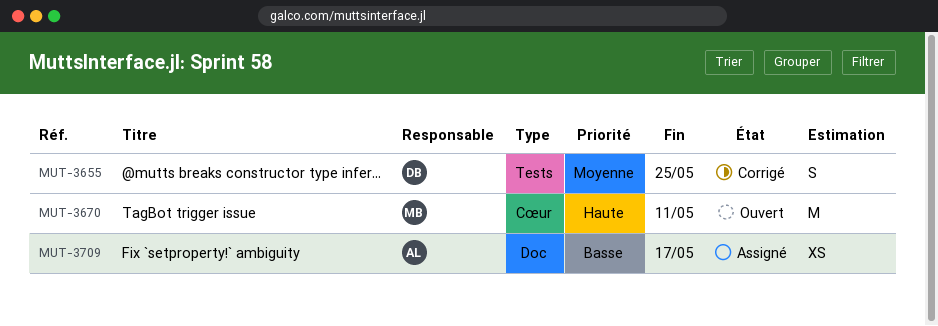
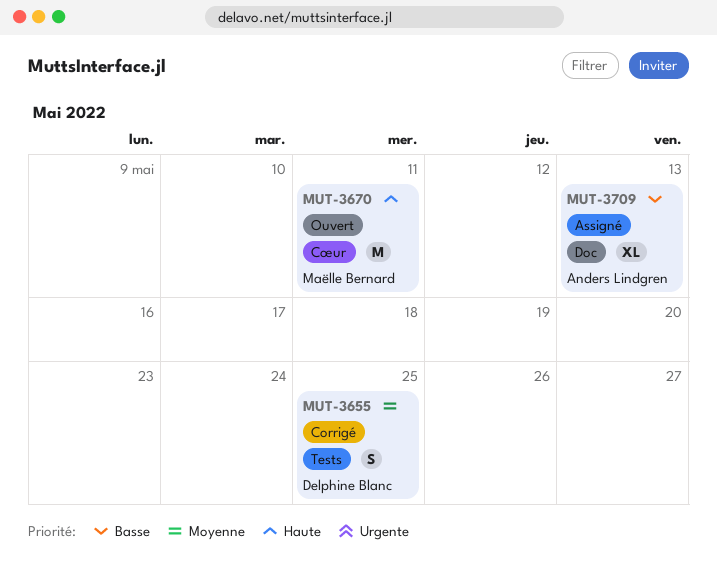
MUT-3709, estimate: XS -> XL
MUT-3709, due: May 17 -> May 13

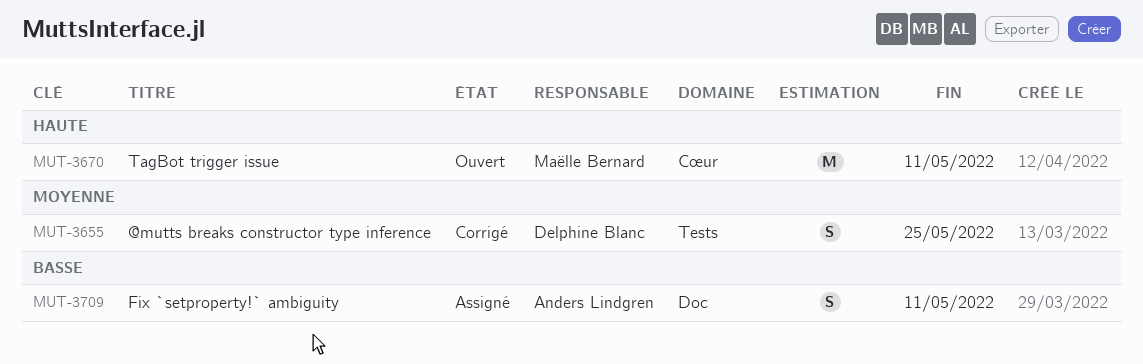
MUT-3709, estimate: XL -> S
MUT-3709, due: May 13 -> May 11

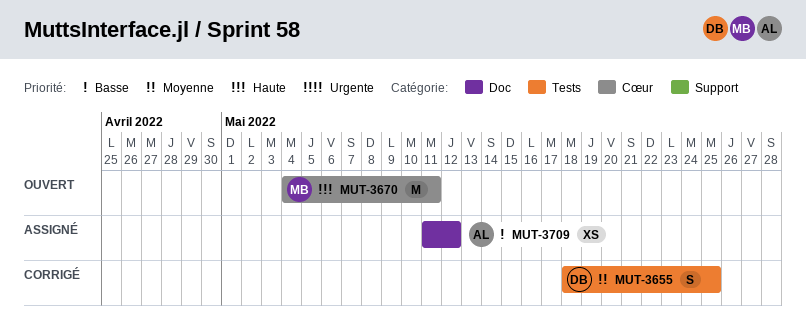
MUT-3709, estimate: S -> XS
MUT-3709, due: May 11 -> May 12

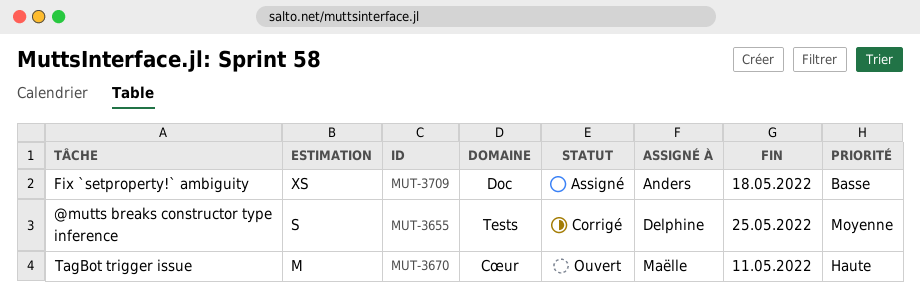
MUT-3709, due: May 12 -> May 18

